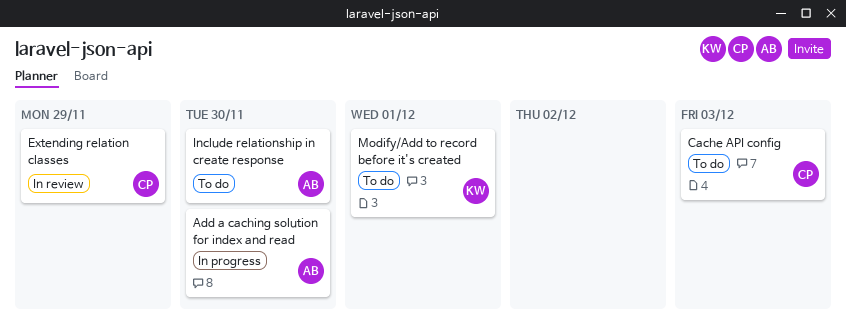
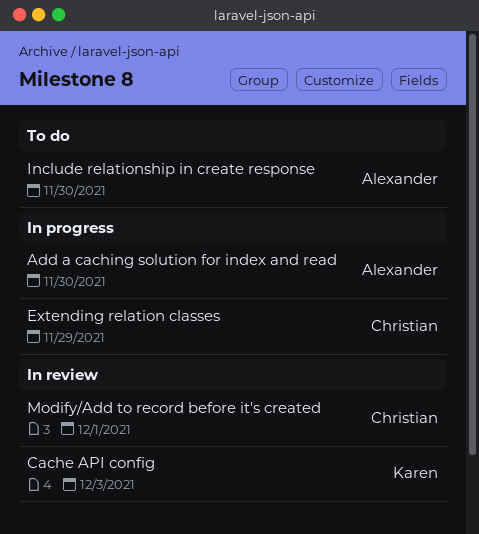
Cache API config, status: To do -> In review
Cache API config, owner: Christian -> Karen
Extending relation classes, status: In review -> In progress
Modify/Add to record before it's created, status: To do -> In review
Modify/Add to record before it's created, owner: Karen -> Christian

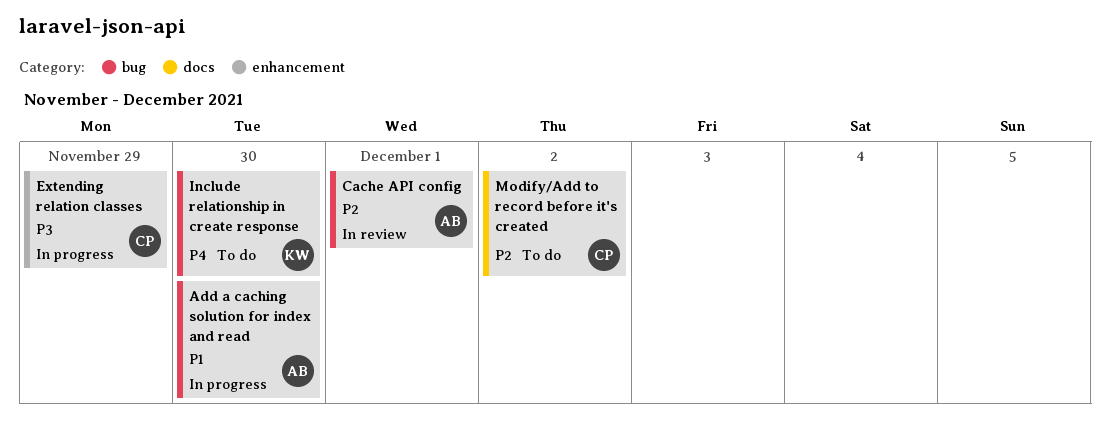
Cache API config, owner: Karen -> Alexander
Cache API config, due: Dec 3 -> Dec 1
Include relationship in create response, owner: Alexander -> Karen
Modify/Add to record before it's created, status: In review -> To do
Modify/Add to record before it's created, due: Dec 1 -> Dec 2

